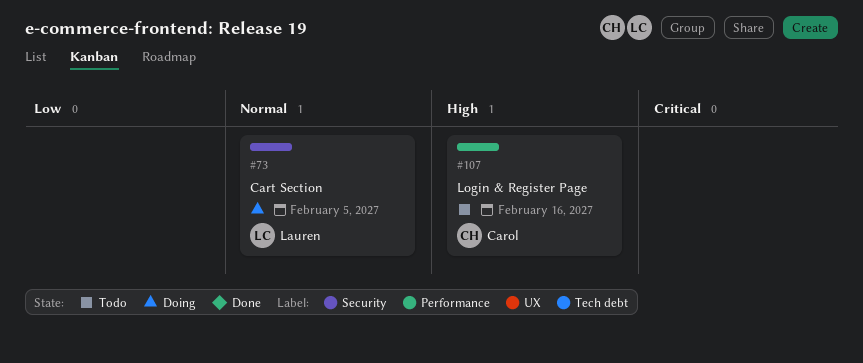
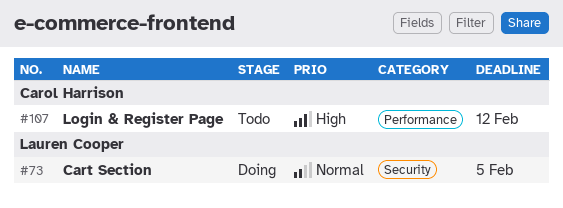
#107, due: Feb 16 -> Feb 12

